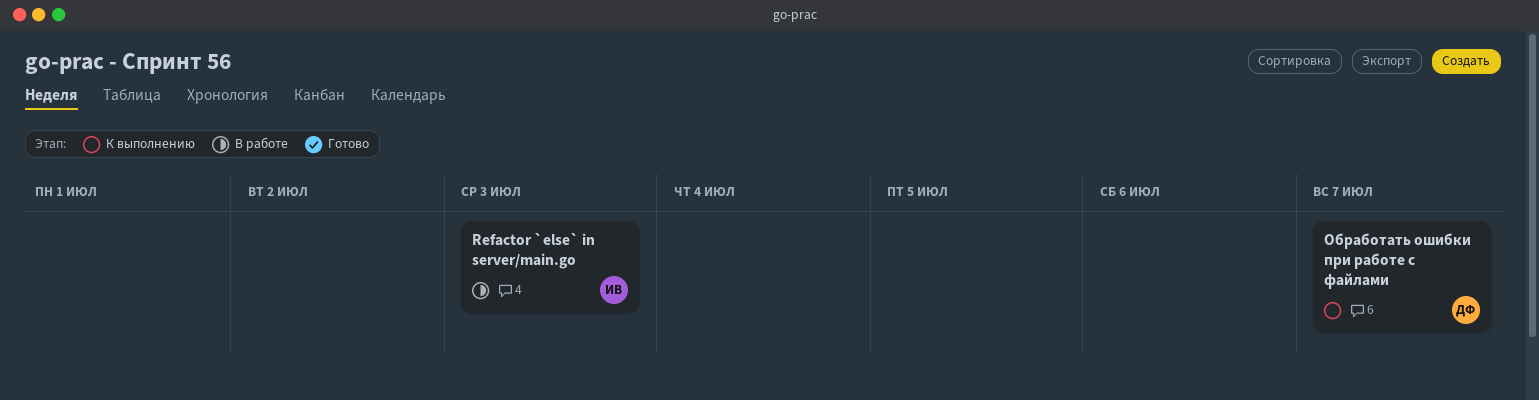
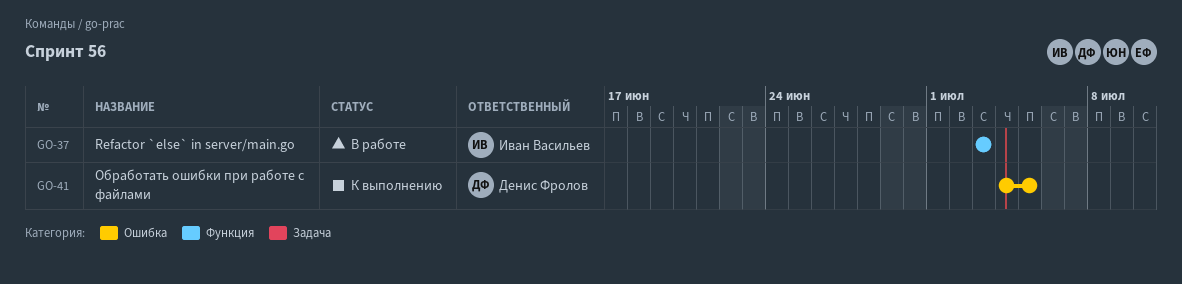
Обработать ошибки при работе с файлами, due: Jul 7 -> Jul 5

